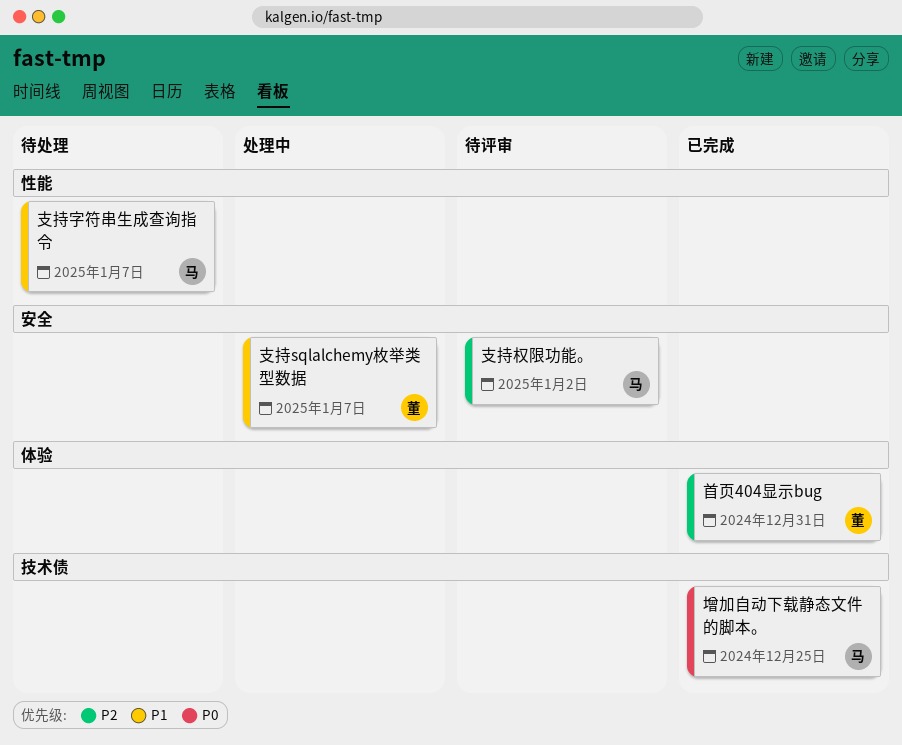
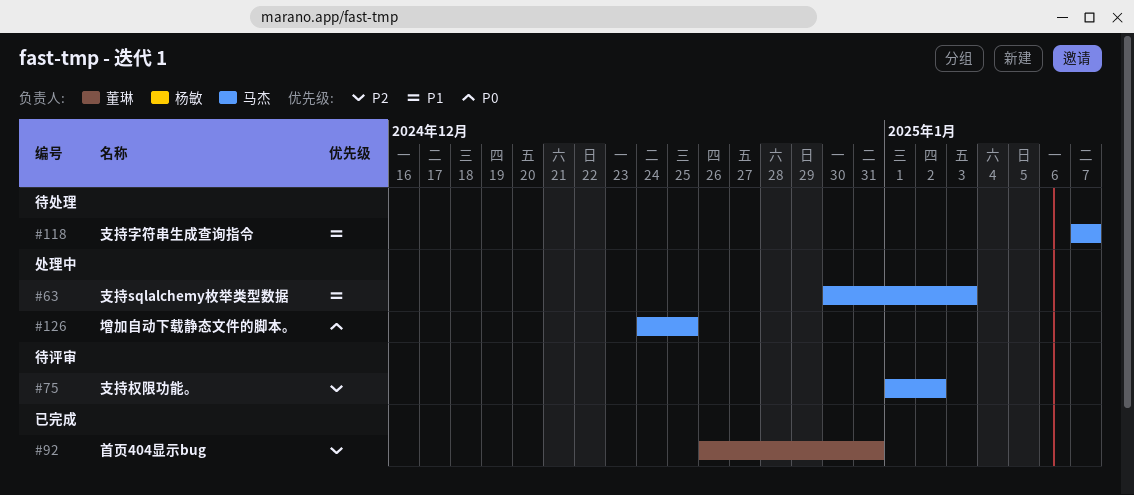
增加自动下载静态文件的脚本。, status: 已完成 -> 处理中
支持sqlalchemy枚举类型数据, owner: 董琳 -> 马杰
支持sqlalchemy枚举类型数据, due: Jan 7 -> Jan 3

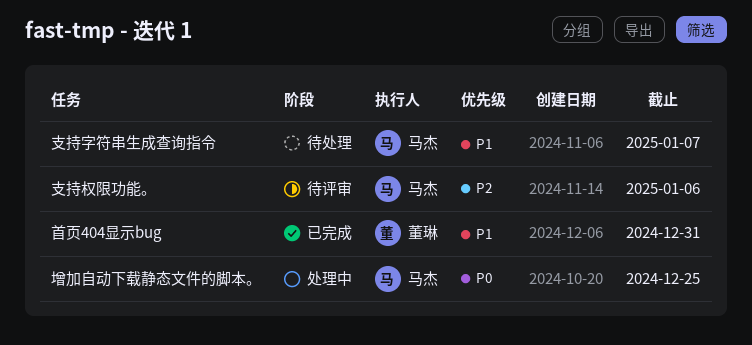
支持sqlalchemy枚举类型数据: present -> none
支持权限功能。, due: Jan 2 -> Jan 6
首页404显示bug, priority: P2 -> P1

